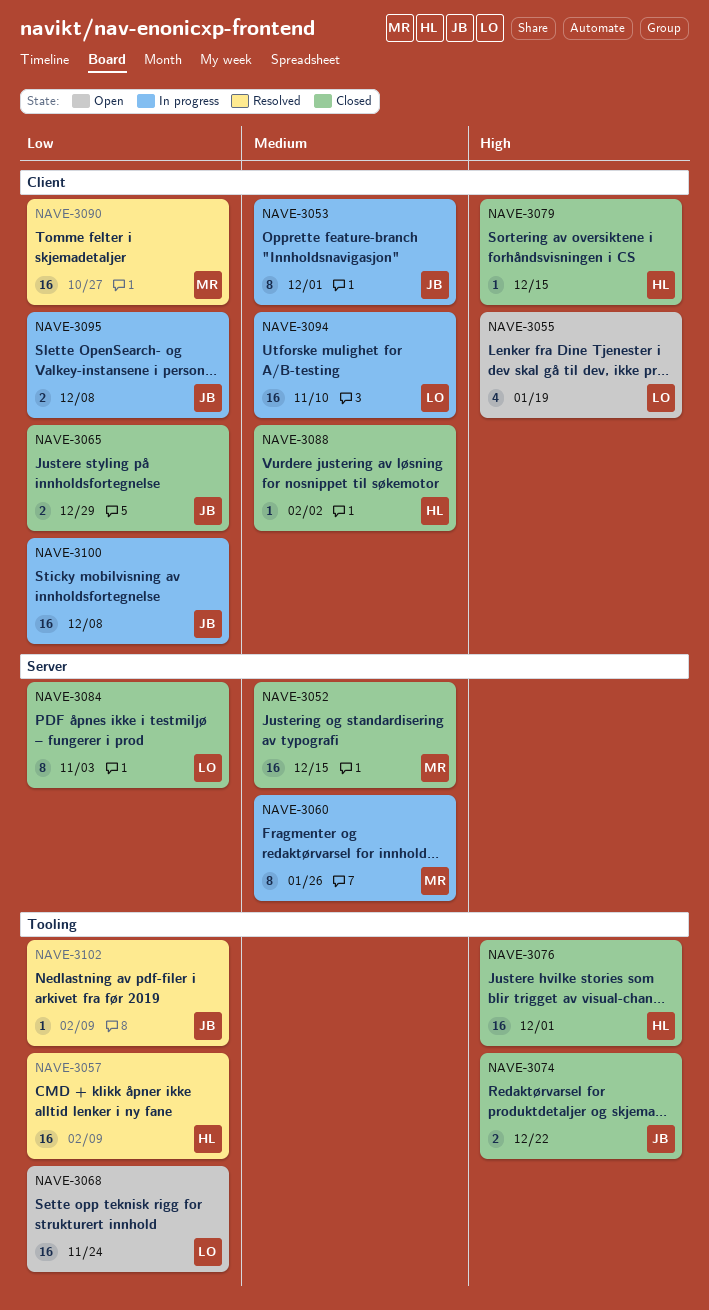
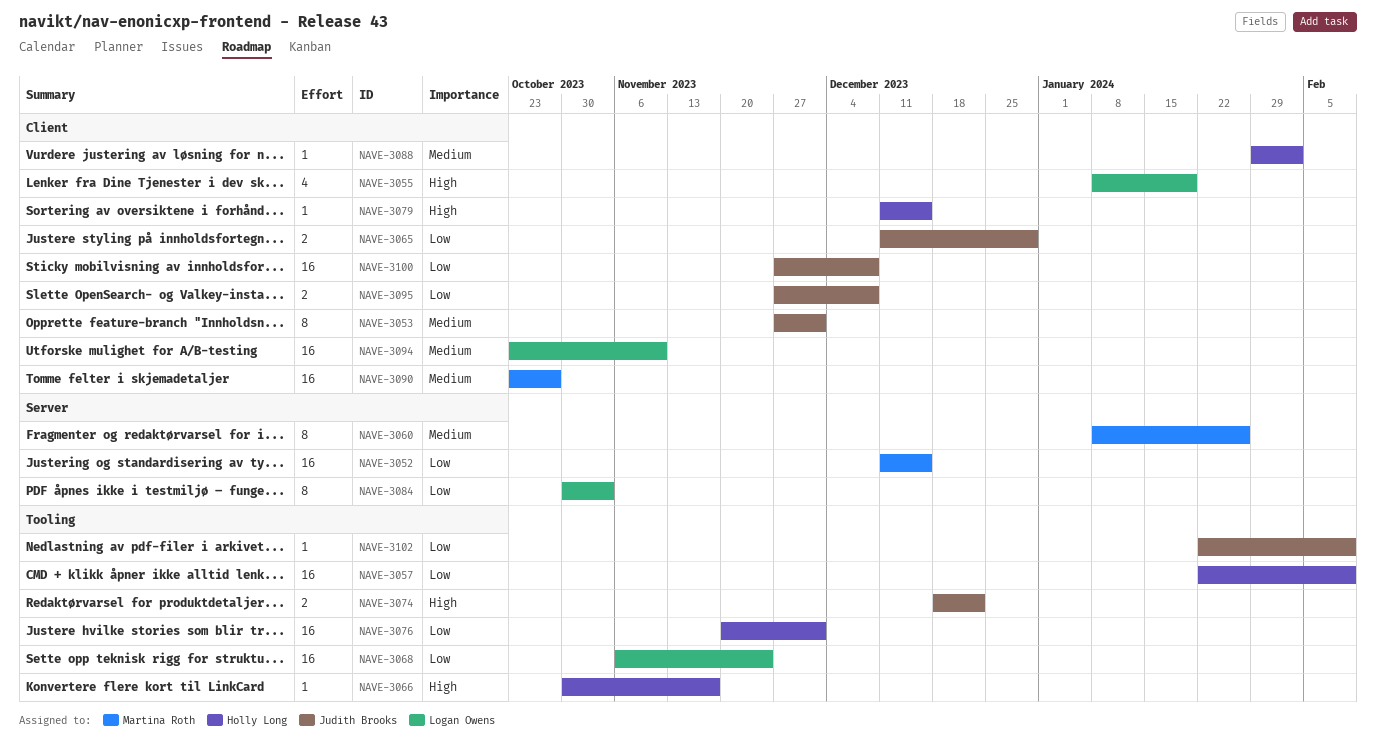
NAVE-3052, priority: Medium -> Low
NAVE-3066: none -> present
NAVE-3076, priority: High -> Low
NAVE-3090, priority: Low -> Medium

